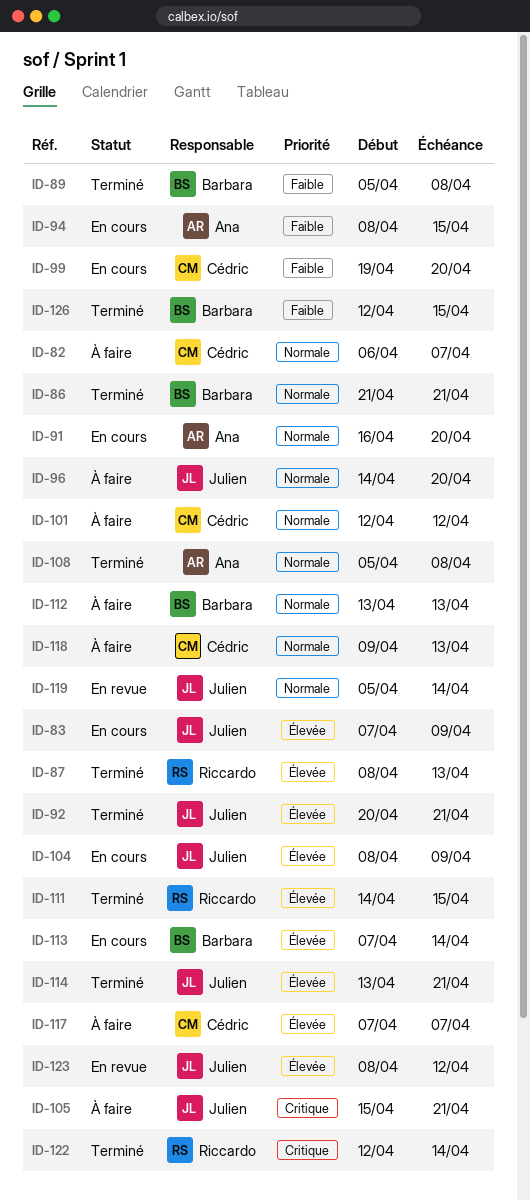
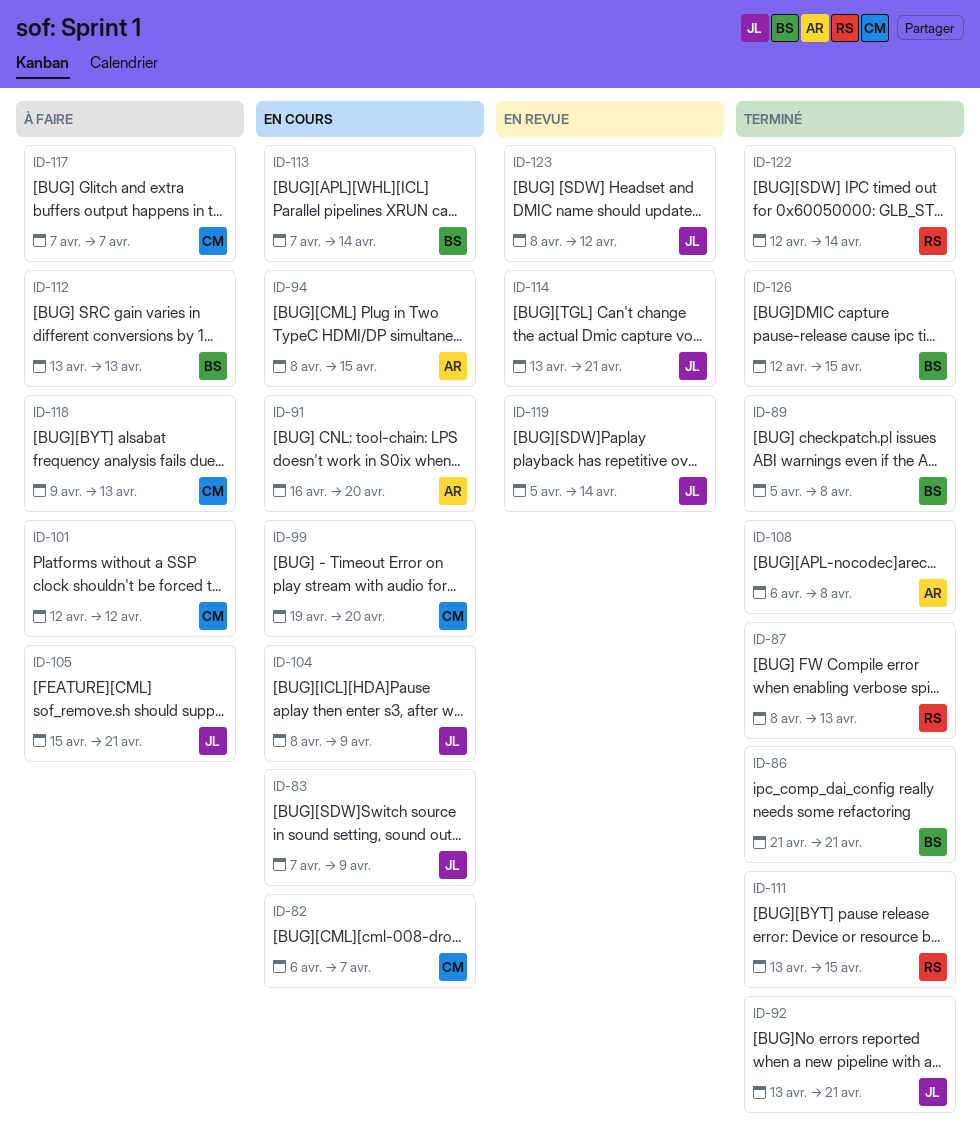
ID-82, status: À faire -> En cours
ID-92, start: Apr 20 -> Apr 13
ID-96: present -> none
ID-108, start: Apr 5 -> Apr 6
ID-111, start: Apr 14 -> Apr 13
ID-114, status: Terminé -> En revue

